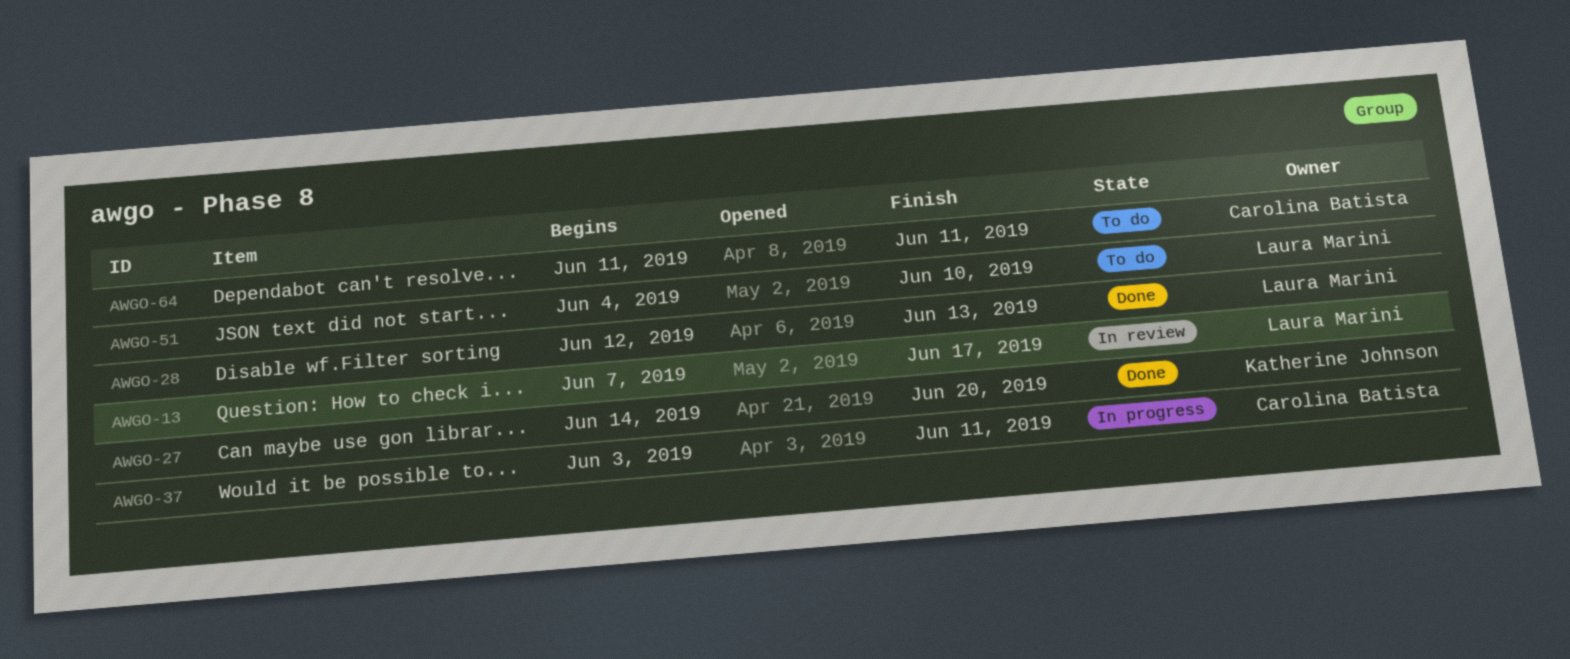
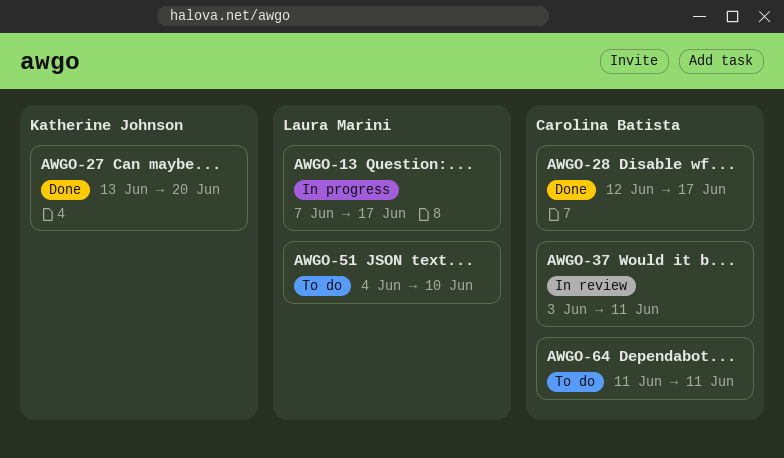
AWGO-13, status: In review -> In progress
AWGO-27, start: Jun 14 -> Jun 13
AWGO-28, owner: Laura Marini -> Carolina Batista
AWGO-28, due: Jun 13 -> Jun 17
AWGO-37, status: In progress -> In review

